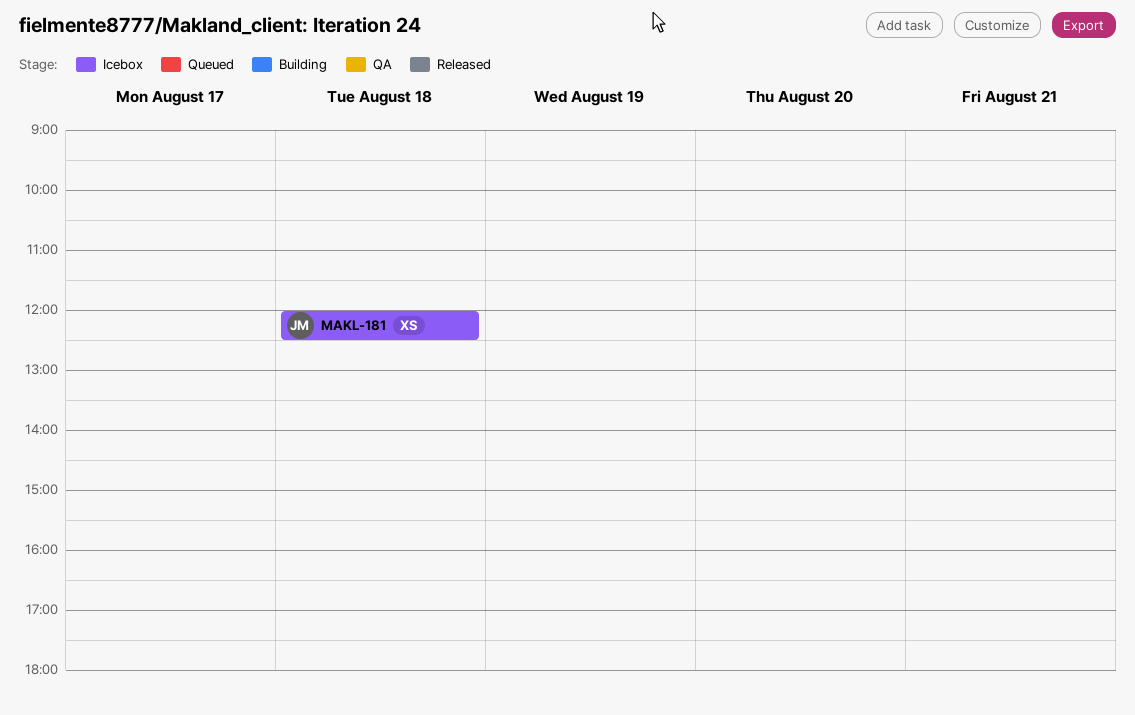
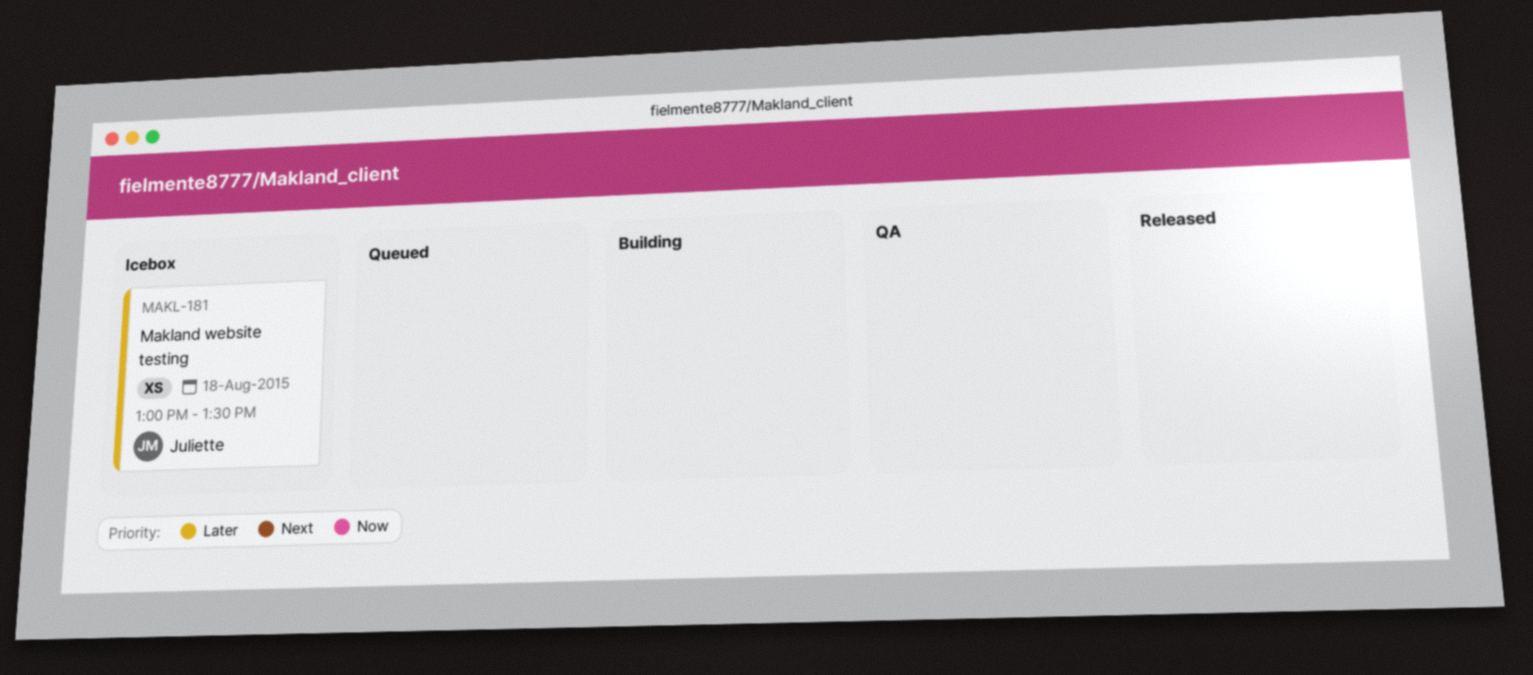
MAKL-181, begins: 12:00 -> 13:00
MAKL-181, ends: 12:30 -> 13:30

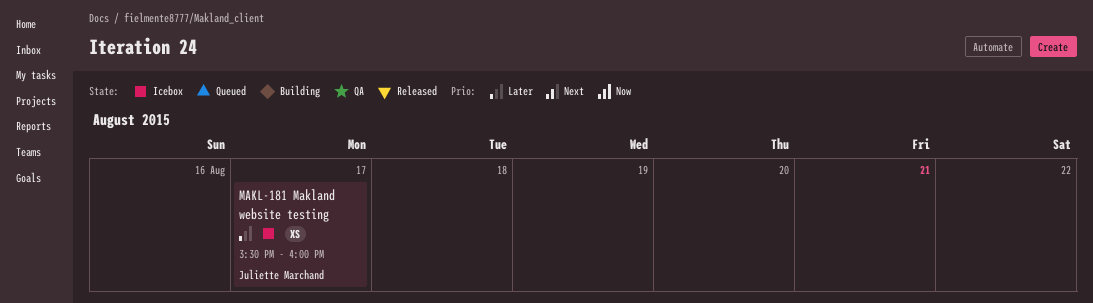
MAKL-181, day: Aug 18 -> Aug 17
MAKL-181, begins: 13:00 -> 15:30
MAKL-181, ends: 13:30 -> 16:00

